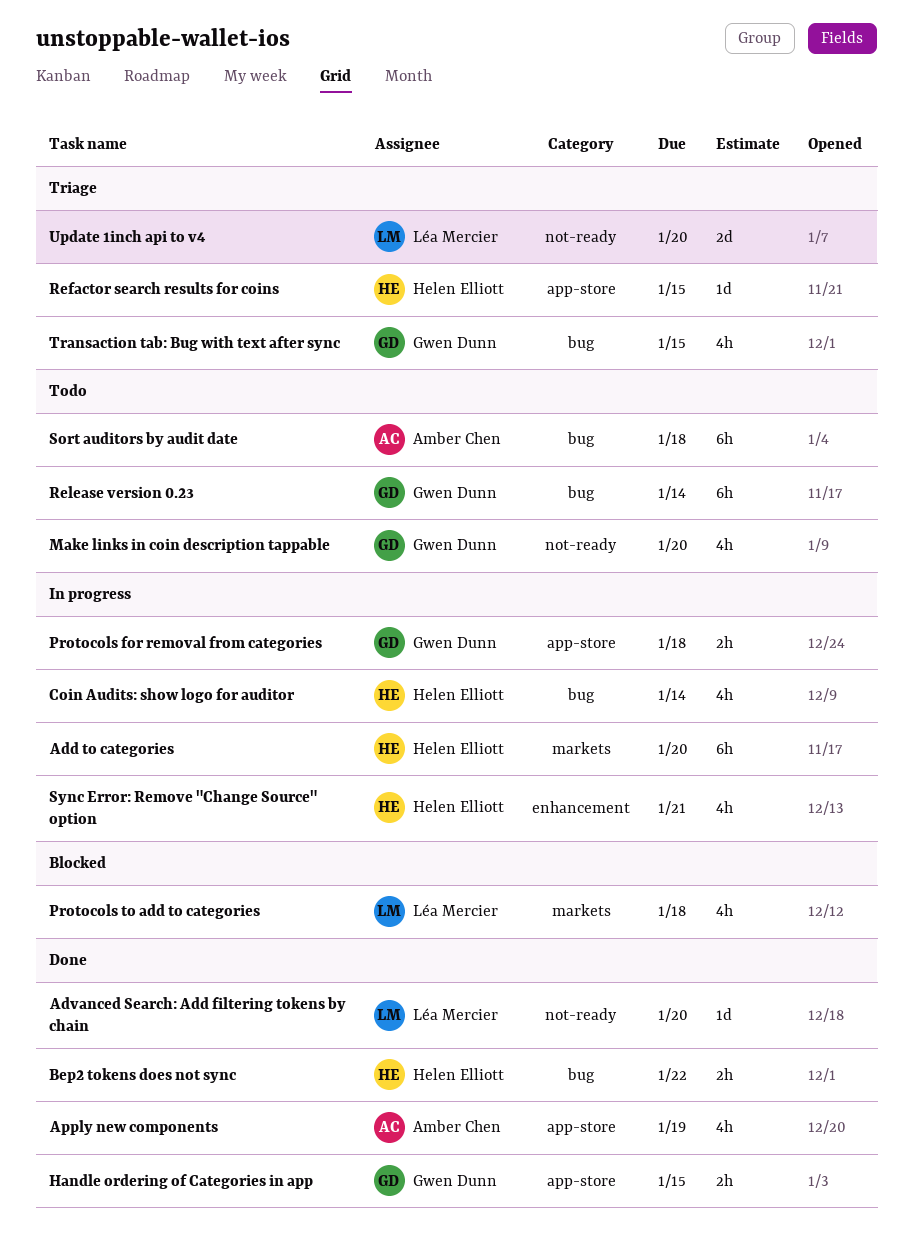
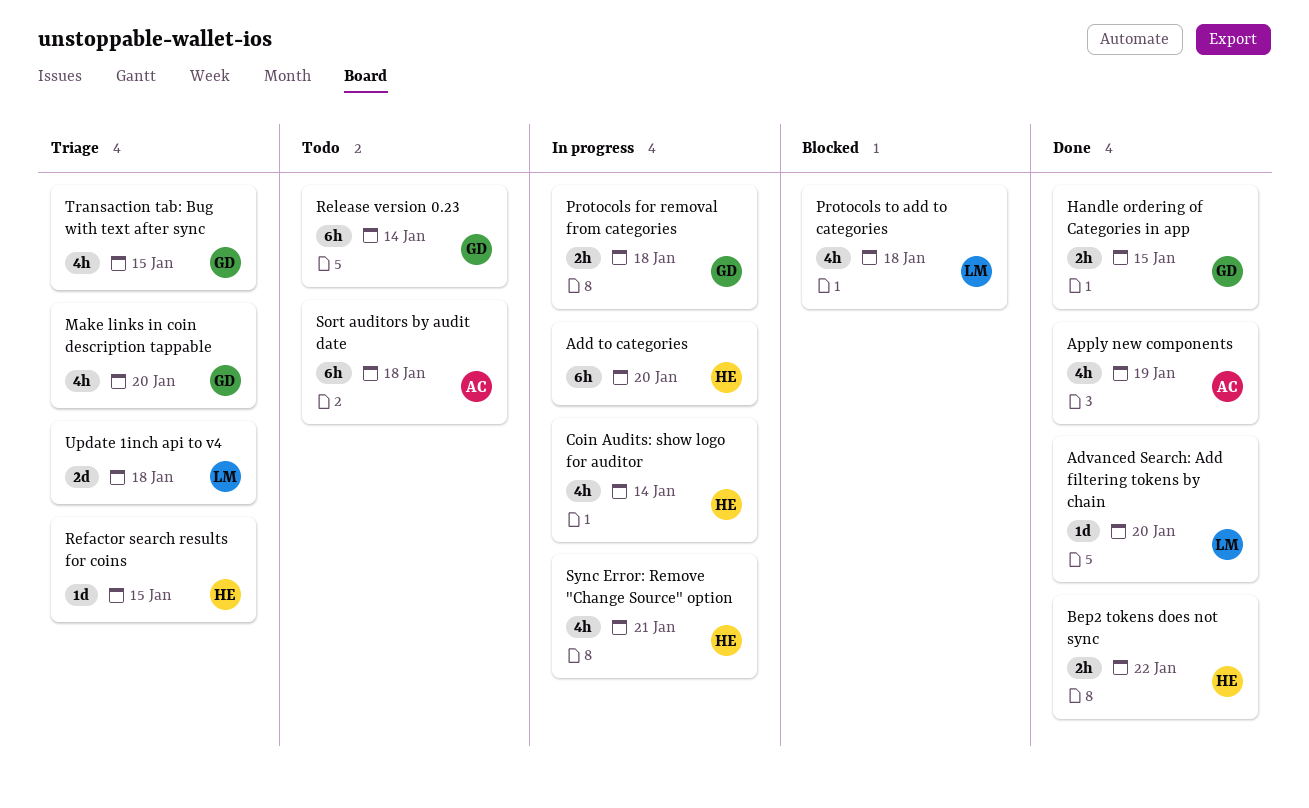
Make links in coin description tappable, status: Todo -> Triage
Update 1inch api to v4, due: Jan 20 -> Jan 18

